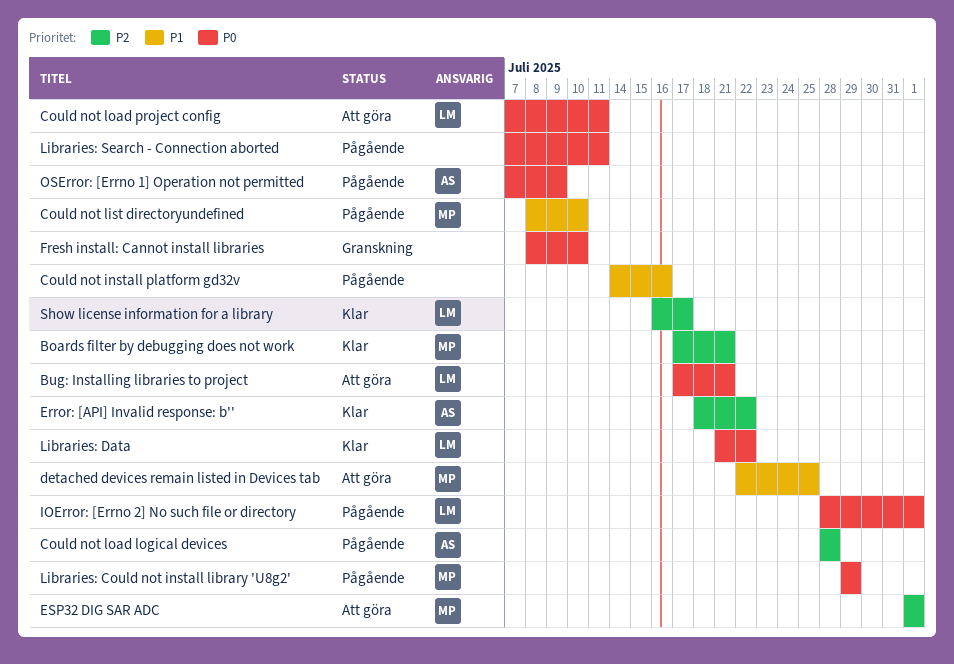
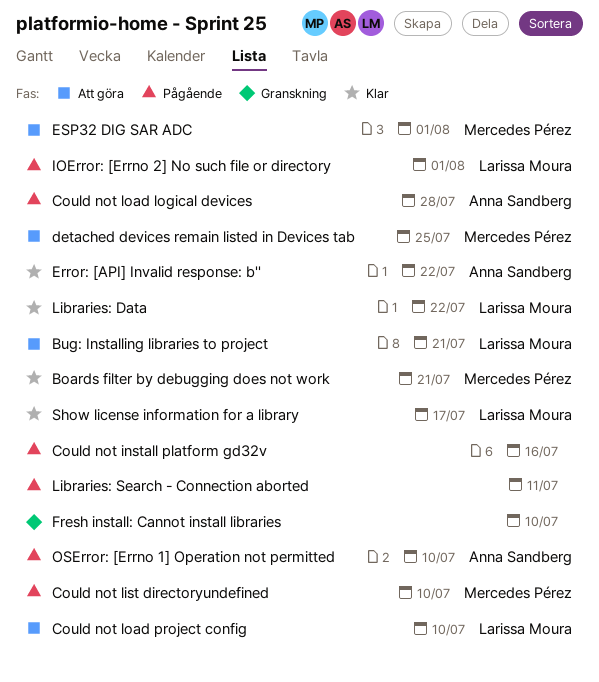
Could not load project config, due: Jul 11 -> Jul 10
Libraries: Could not install library 'U8g2': present -> none
OSError: [Errno 1] Operation not permitted, due: Jul 9 -> Jul 10

